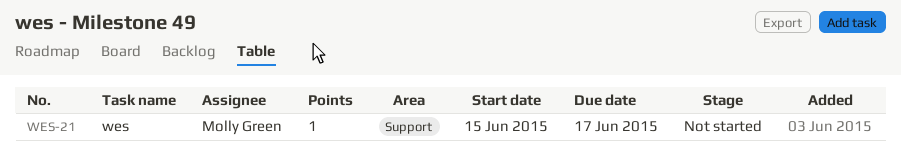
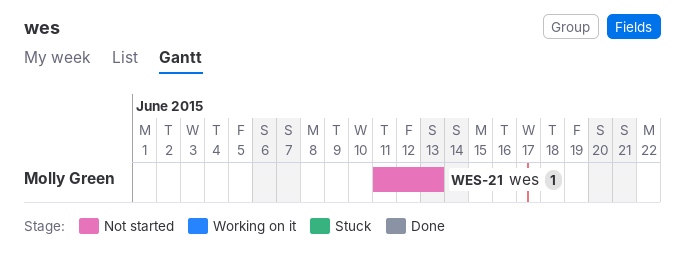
WES-21, start: Jun 15 -> Jun 11
WES-21, due: Jun 17 -> Jun 13

